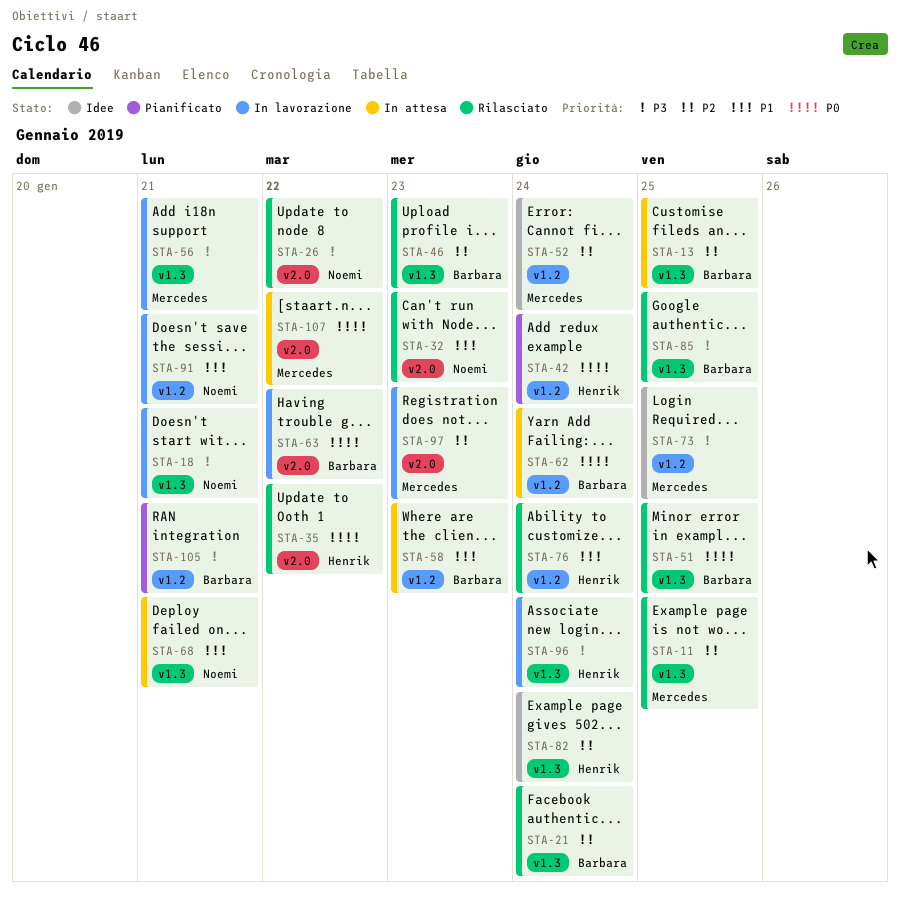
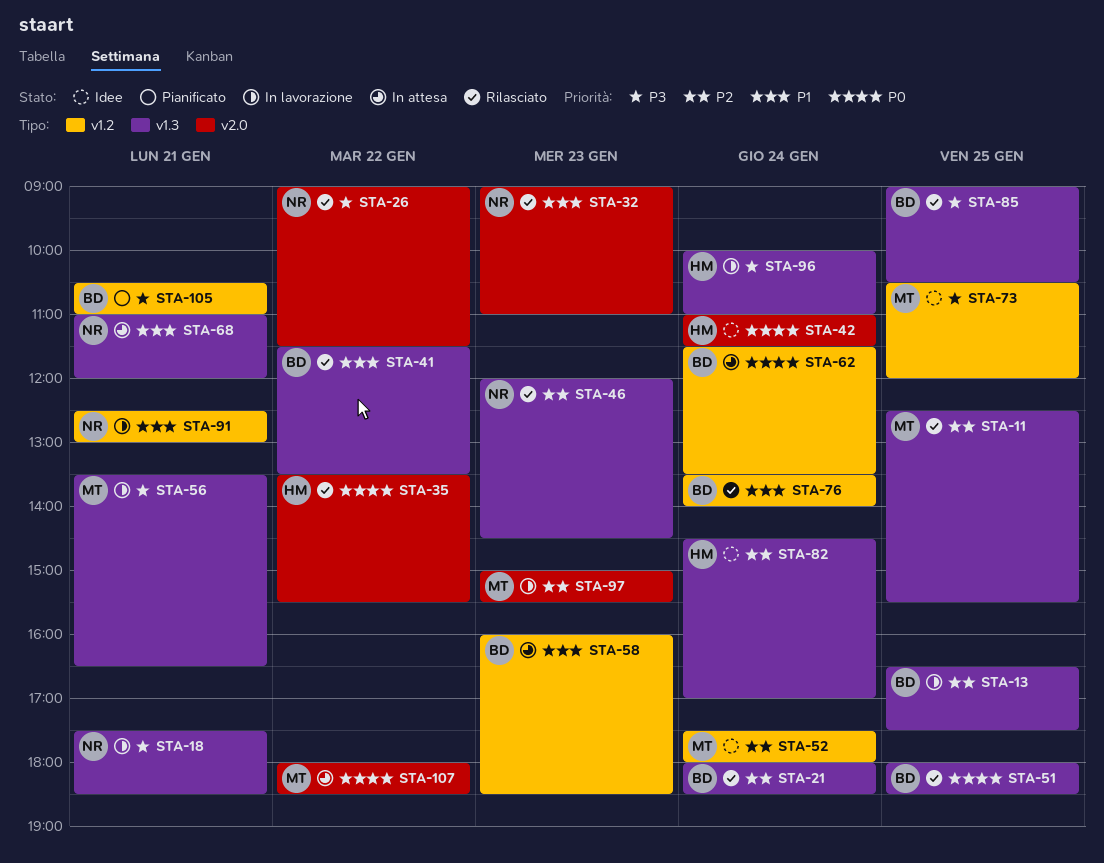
STA-13, status: In attesa -> In lavorazione
STA-41: none -> present
STA-42, status: Pianificato -> Idee
STA-42, label: v1.2 -> v2.0
STA-46, owner: Barbara -> Noemi
STA-63: present -> none
STA-76, owner: Henrik -> Barbara

